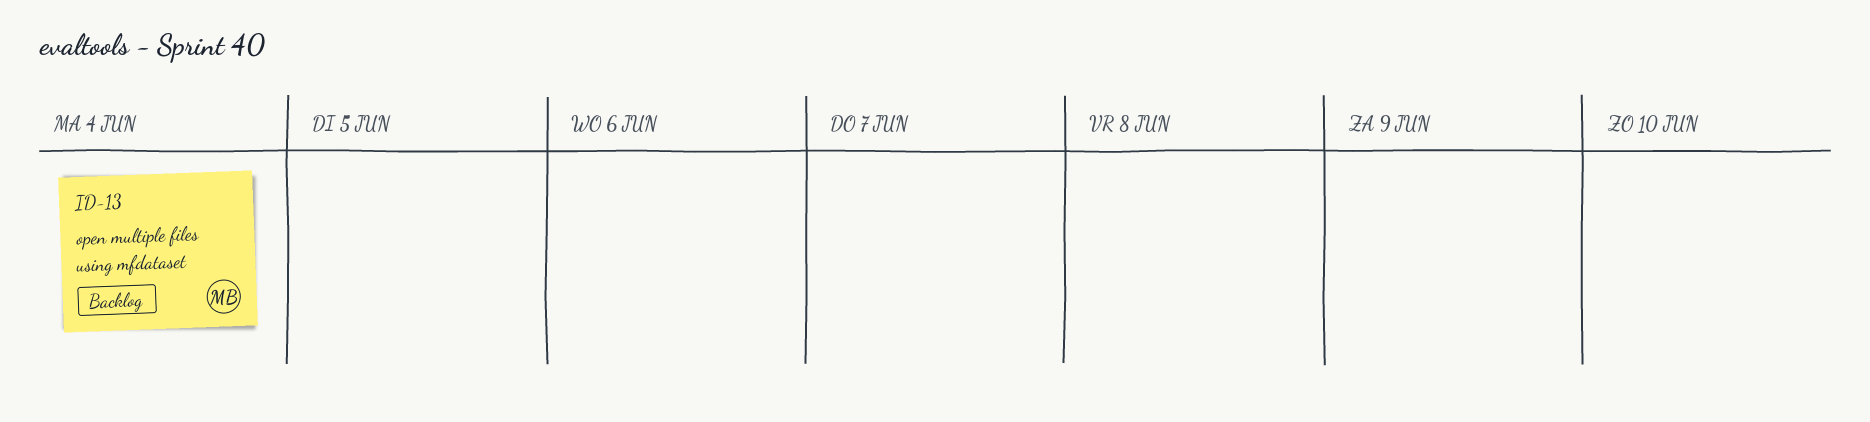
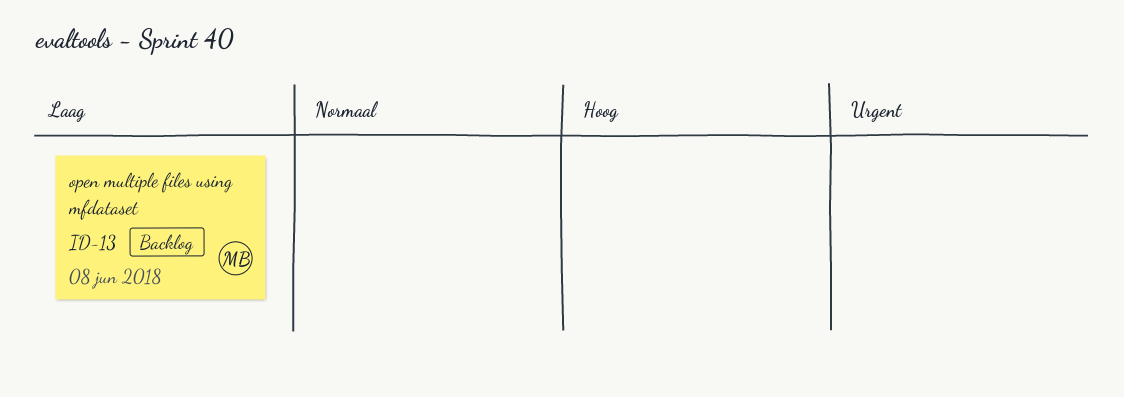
ID-13, due: Jun 4 -> Jun 8

